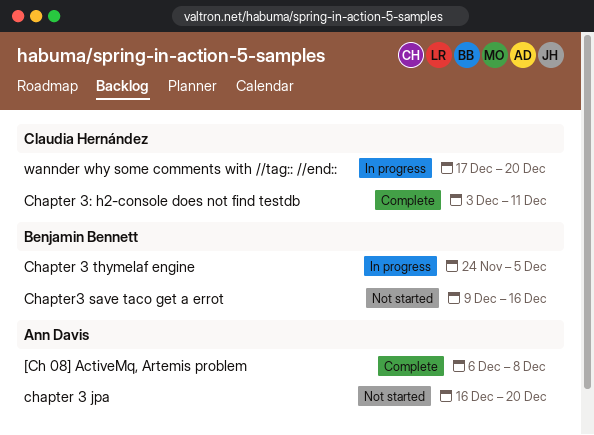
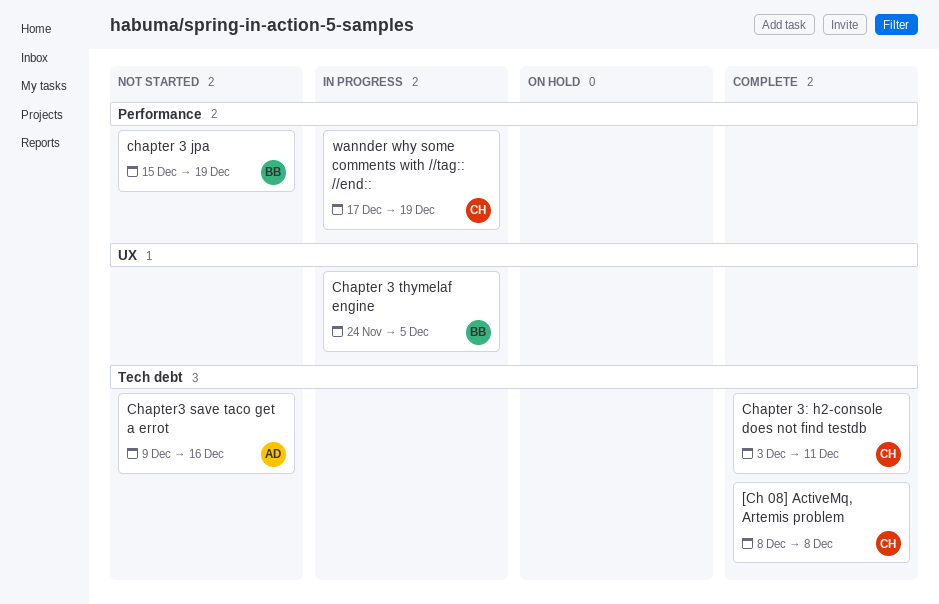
[Ch 08] ActiveMq, Artemis problem, owner: Ann Davis -> Claudia Hernández
[Ch 08] ActiveMq, Artemis problem, start: Dec 6 -> Dec 8
chapter 3 jpa, owner: Ann Davis -> Benjamin Bennett
chapter 3 jpa, start: Dec 16 -> Dec 15
chapter 3 jpa, due: Dec 20 -> Dec 19
Chapter3 save taco get a errot, owner: Benjamin Bennett -> Ann Davis
wannder why some comments with //tag:: //end::, due: Dec 20 -> Dec 19

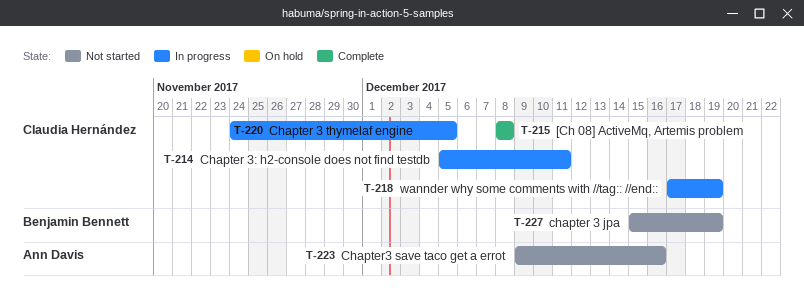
Chapter 3 thymelaf engine, owner: Benjamin Bennett -> Claudia Hernández
Chapter 3: h2-console does not find testdb, status: Complete -> In progress
Chapter 3: h2-console does not find testdb, start: Dec 3 -> Dec 5

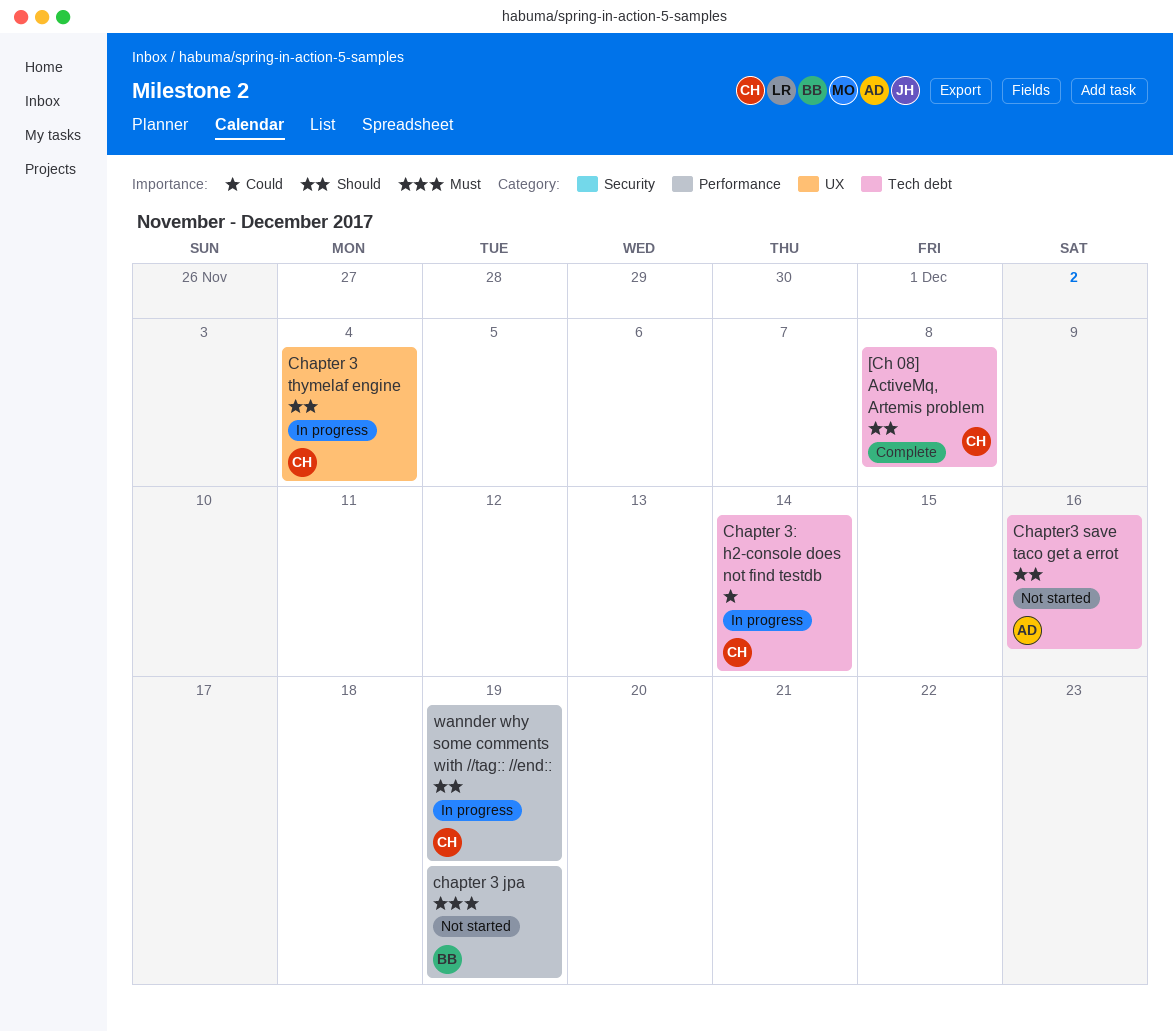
Chapter 3 thymelaf engine, due: Dec 5 -> Dec 4
Chapter 3: h2-console does not find testdb, due: Dec 11 -> Dec 14

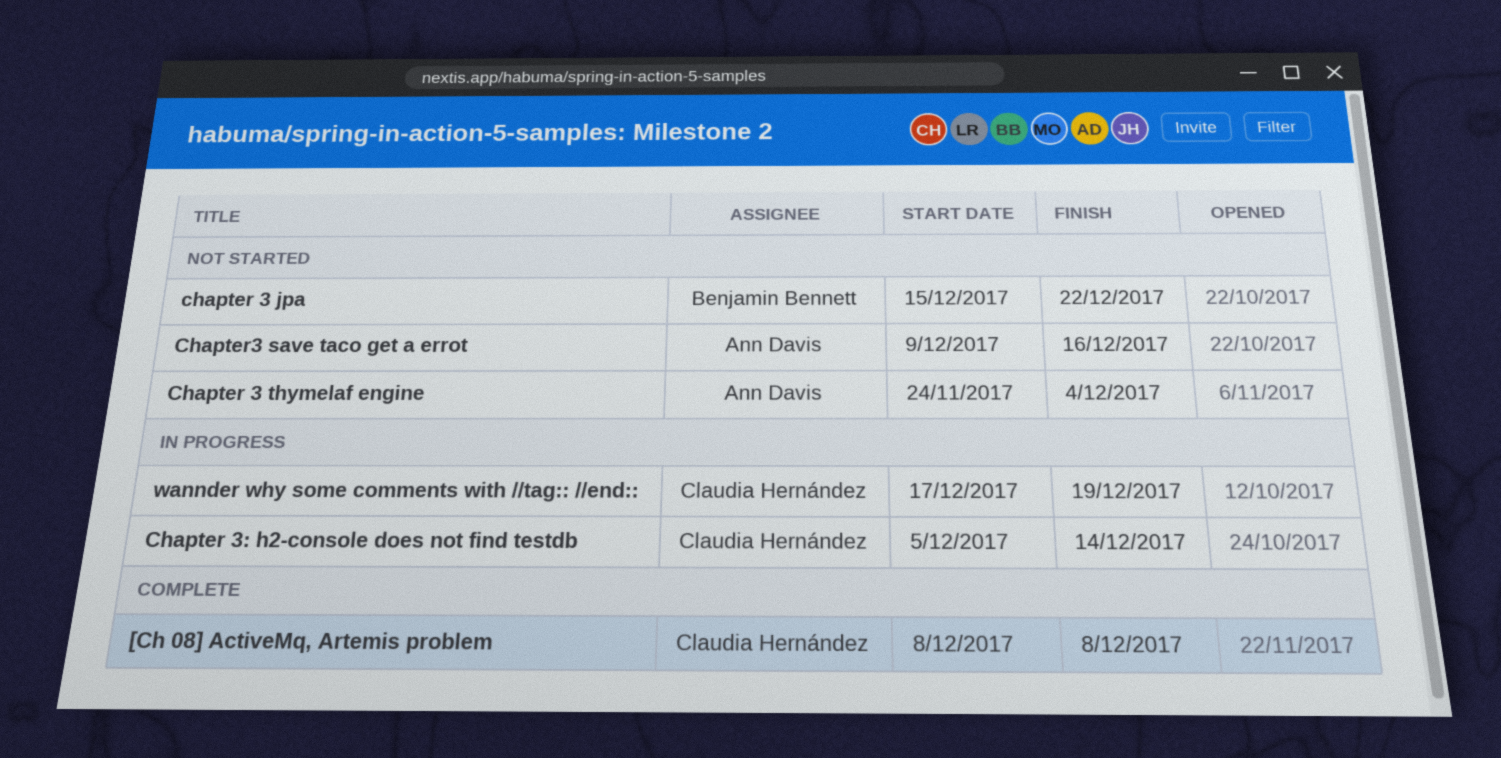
chapter 3 jpa, due: Dec 19 -> Dec 22
Chapter 3 thymelaf engine, status: In progress -> Not started
Chapter 3 thymelaf engine, owner: Claudia Hernández -> Ann Davis

